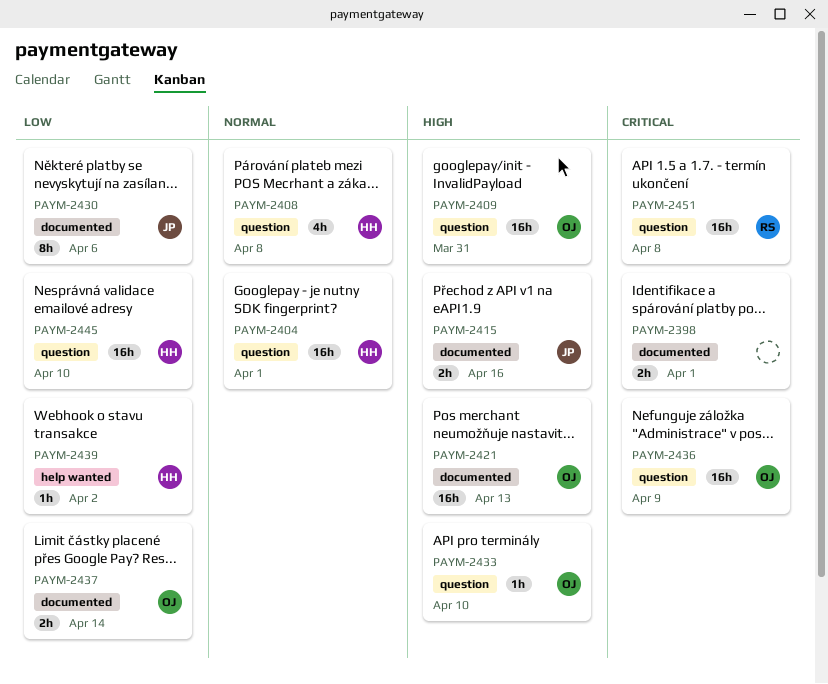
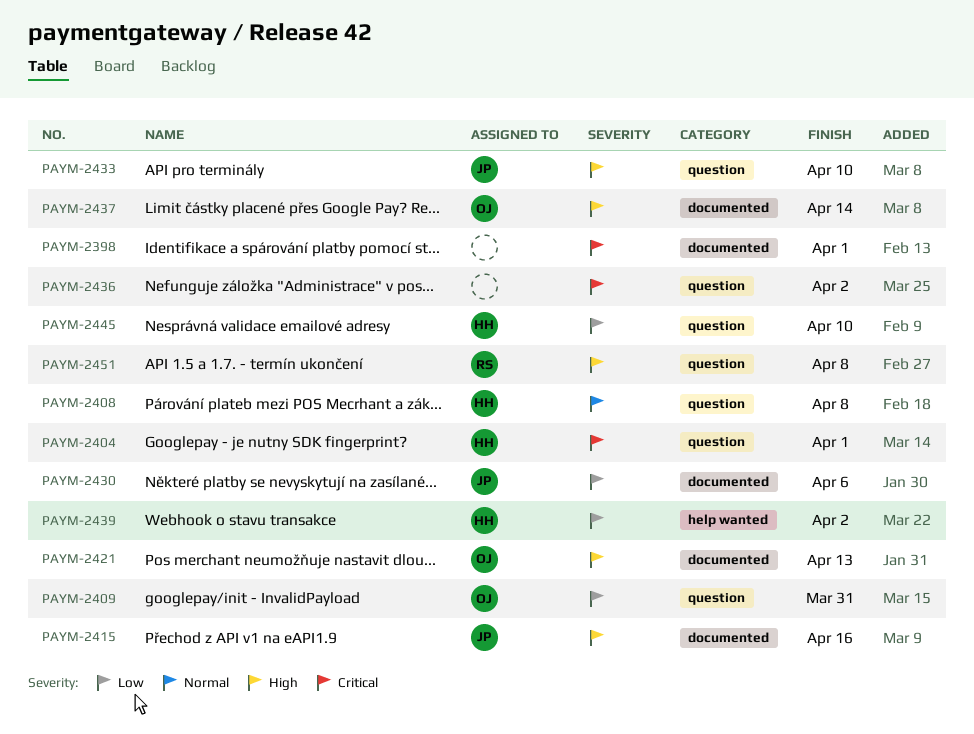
PAYM-2404, priority: Normal -> Critical
PAYM-2409, priority: High -> Low
PAYM-2433, owner: OJ -> JP
PAYM-2436, owner: OJ -> none
PAYM-2436, due: Apr 9 -> Apr 2
PAYM-2437, priority: Low -> High
PAYM-2451, priority: Critical -> High

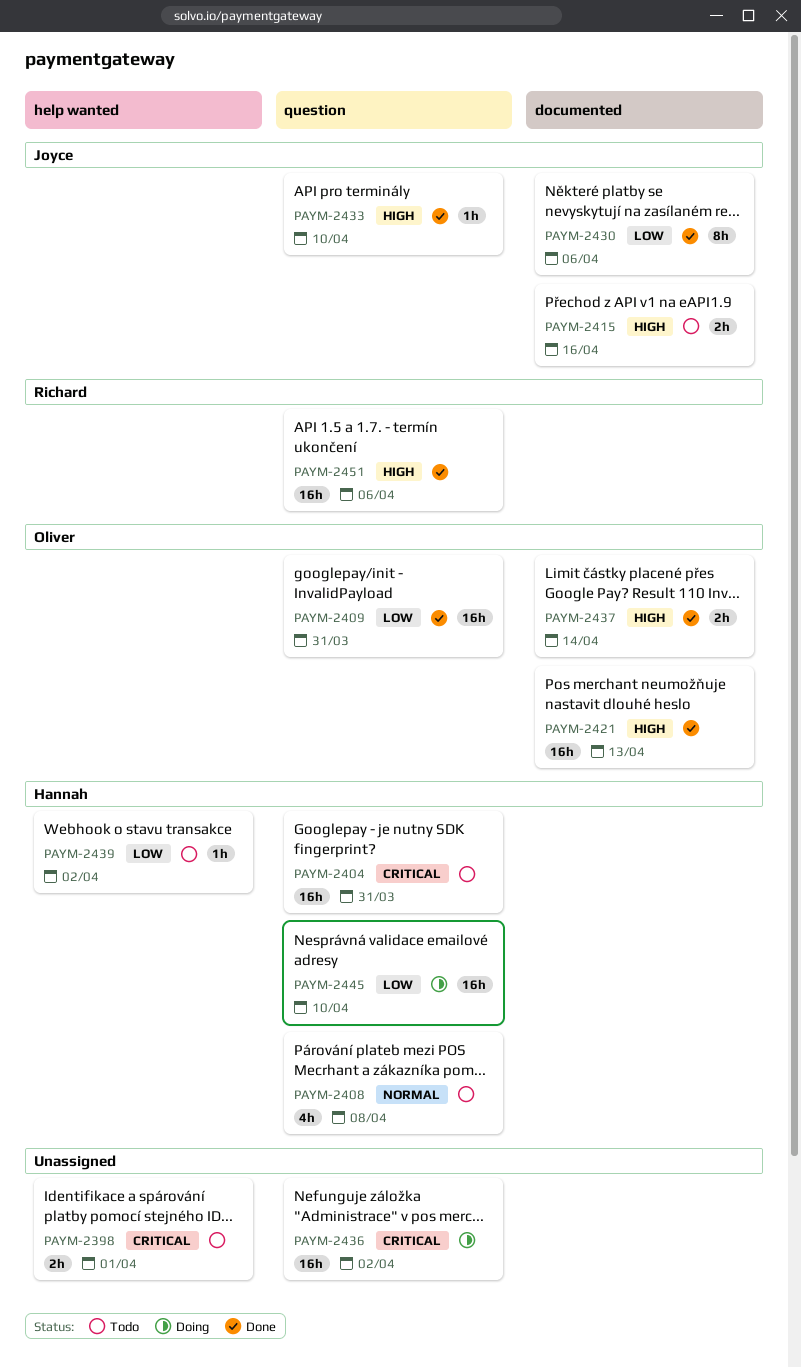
PAYM-2398, label: documented -> help wanted
PAYM-2404, due: Apr 1 -> Mar 31
PAYM-2451, due: Apr 8 -> Apr 6

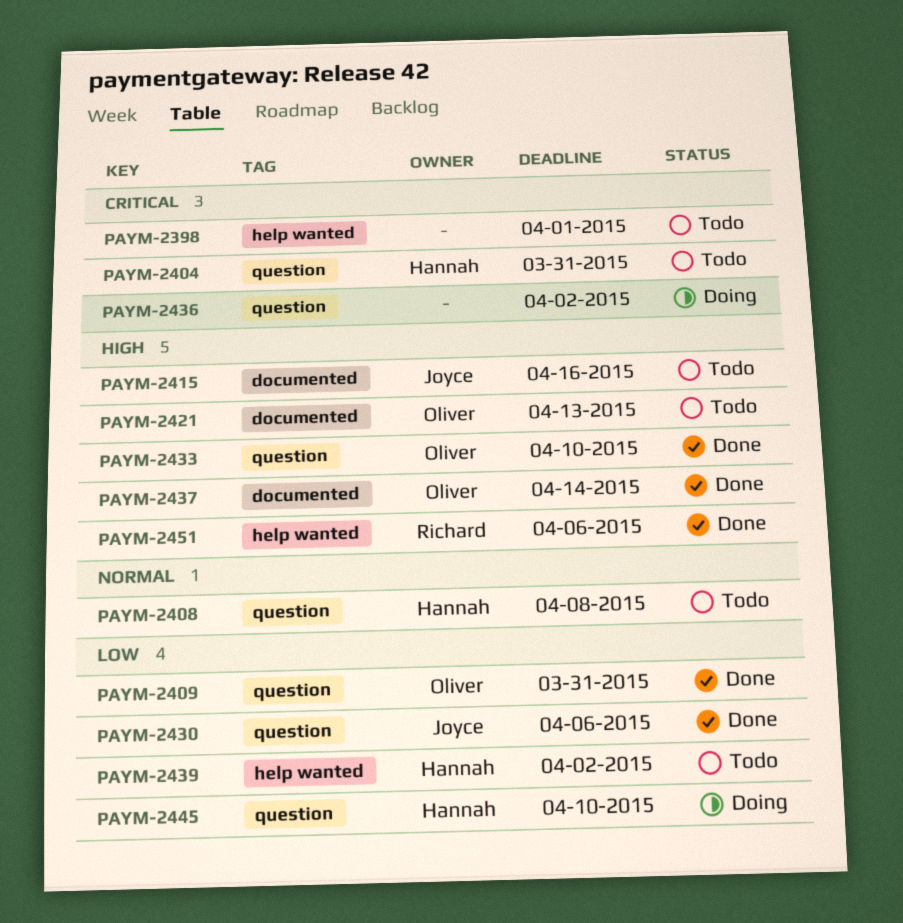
PAYM-2421, status: Done -> Todo
PAYM-2430, label: documented -> question
PAYM-2433, owner: Joyce -> Oliver
PAYM-2451, label: question -> help wanted

